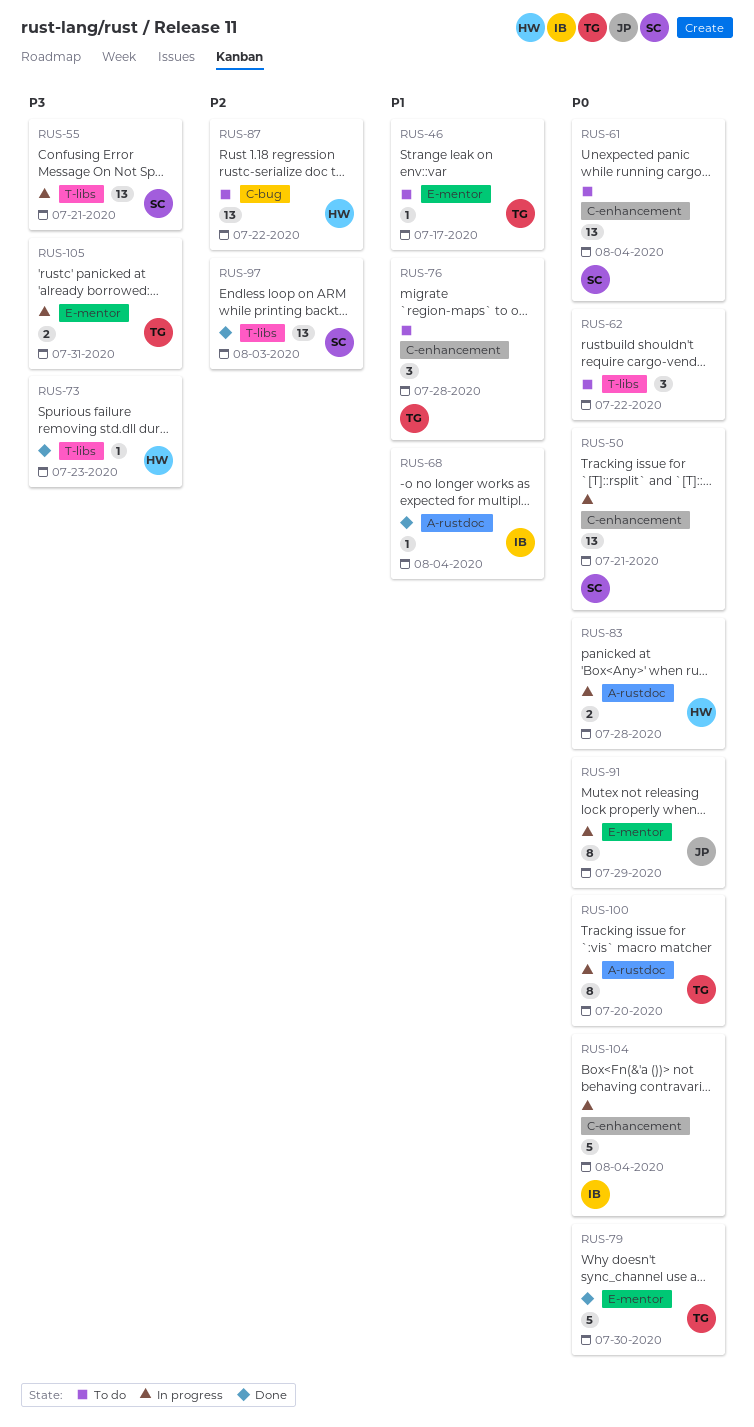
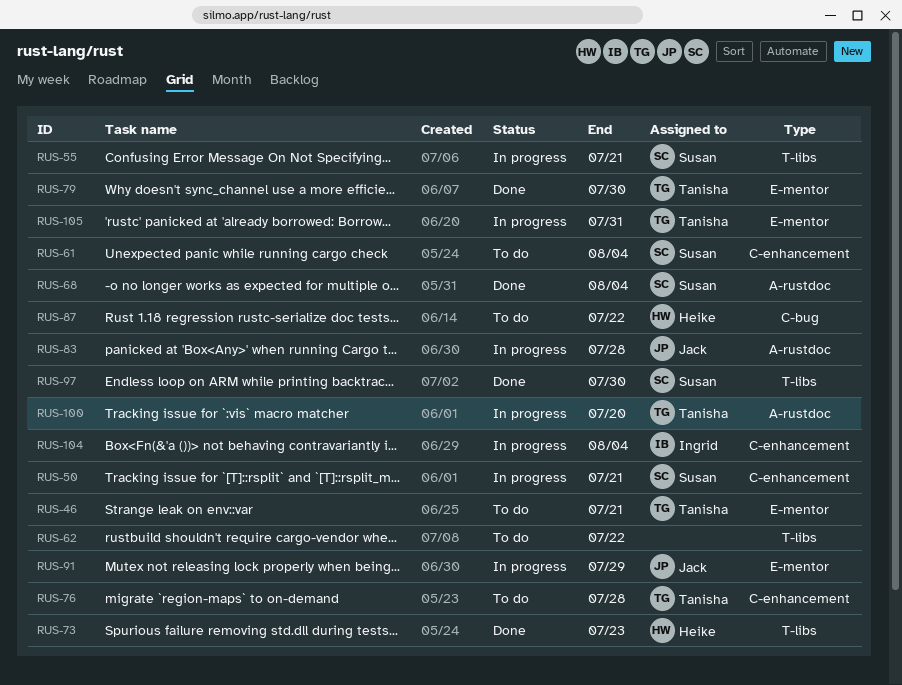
RUS-46, due: Jul 17 -> Jul 21
RUS-68, owner: Ingrid -> Susan
RUS-83, owner: Heike -> Jack
RUS-97, due: Aug 3 -> Jul 30

